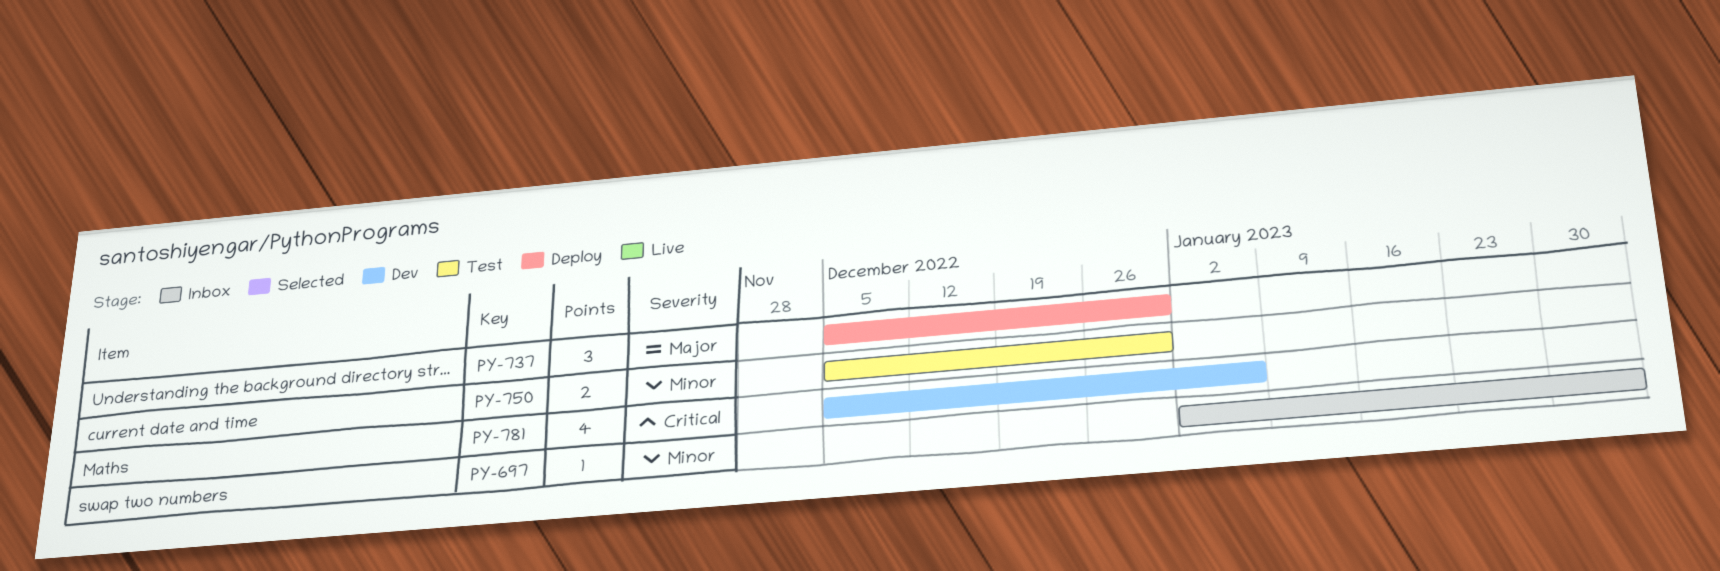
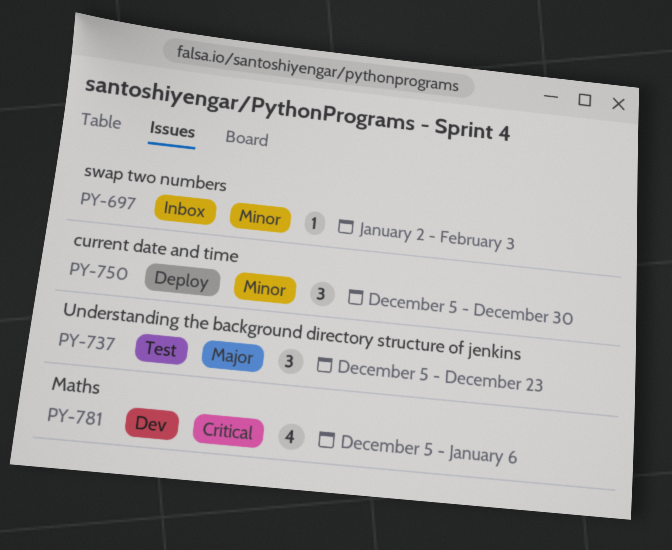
PY-737, status: Deploy -> Test
PY-737, due: Dec 30 -> Dec 23
PY-750, status: Test -> Deploy
PY-750, estimate: 2 -> 3

